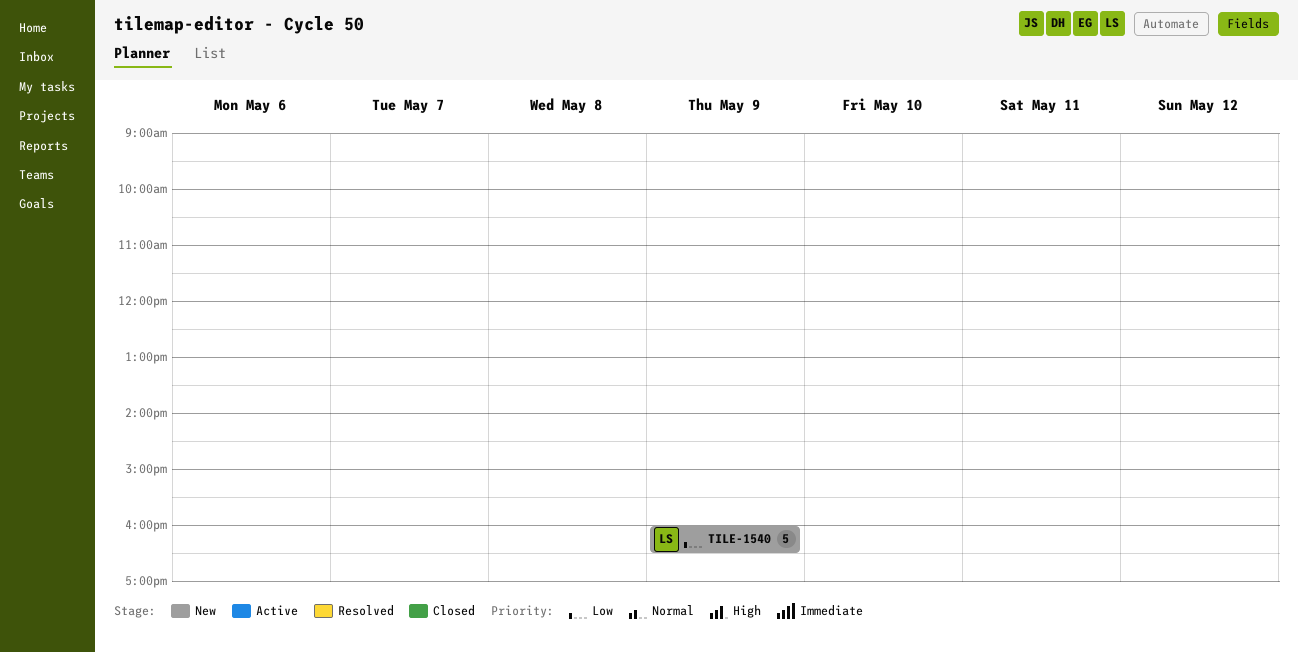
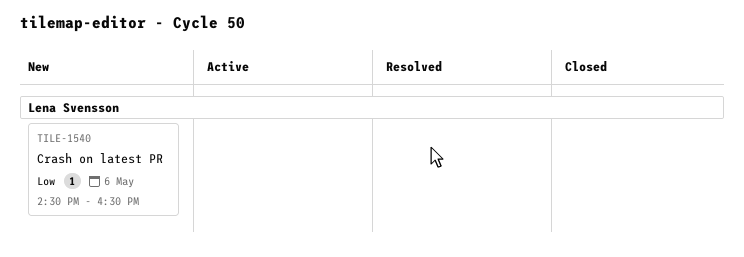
TILE-1540, estimate: 5 -> 1
TILE-1540, day: May 9 -> May 6
TILE-1540, begins: 16:00 -> 14:30

